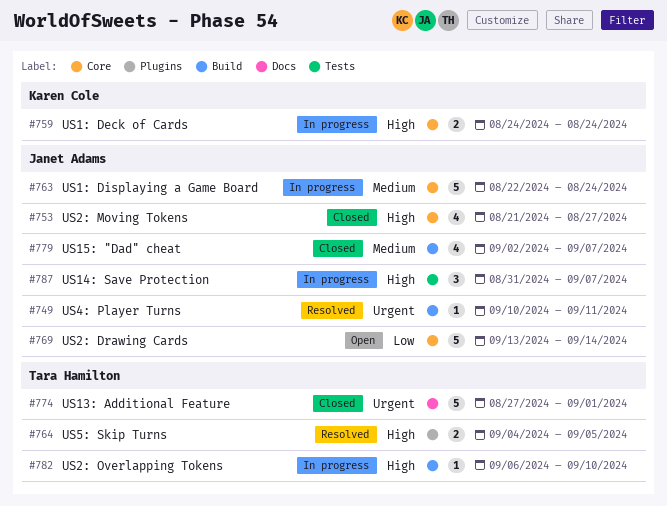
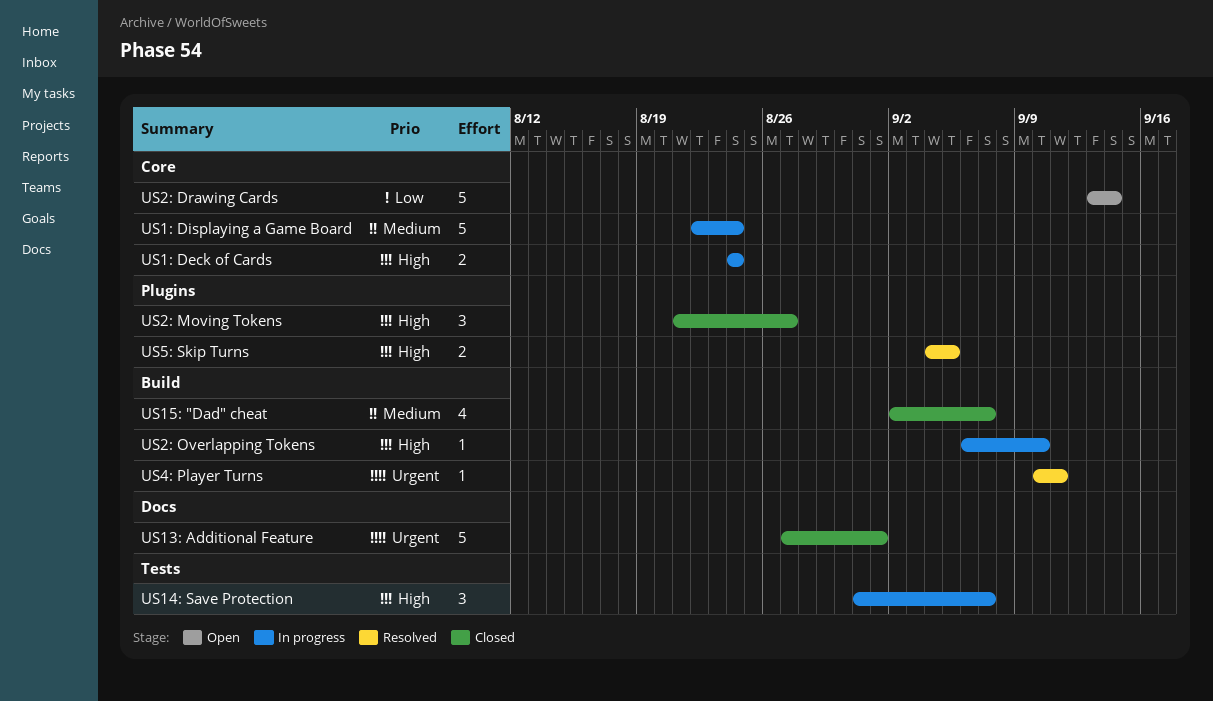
US2: Moving Tokens, label: Core -> Plugins
US2: Moving Tokens, estimate: 4 -> 3

